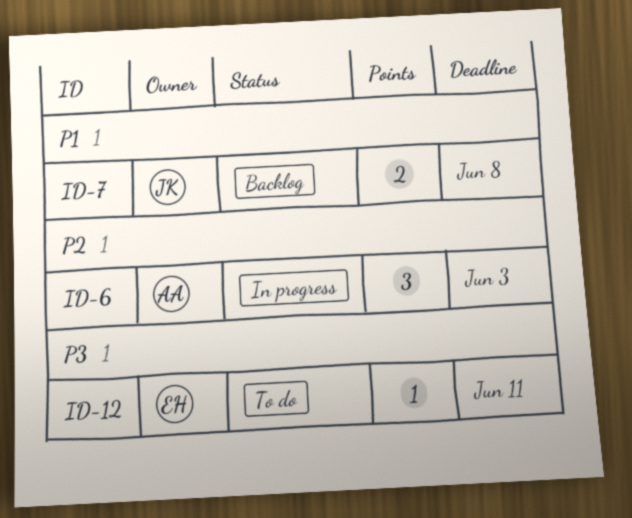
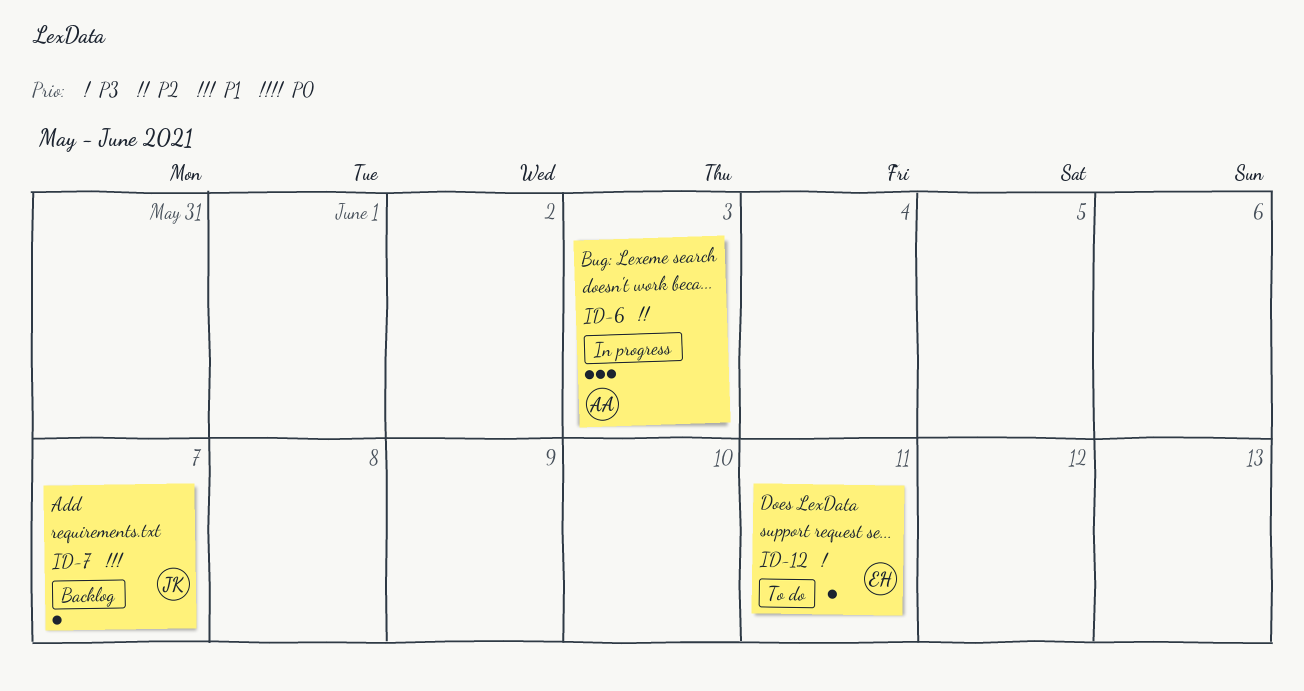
ID-7, estimate: 2 -> 1
ID-7, due: Jun 8 -> Jun 7

